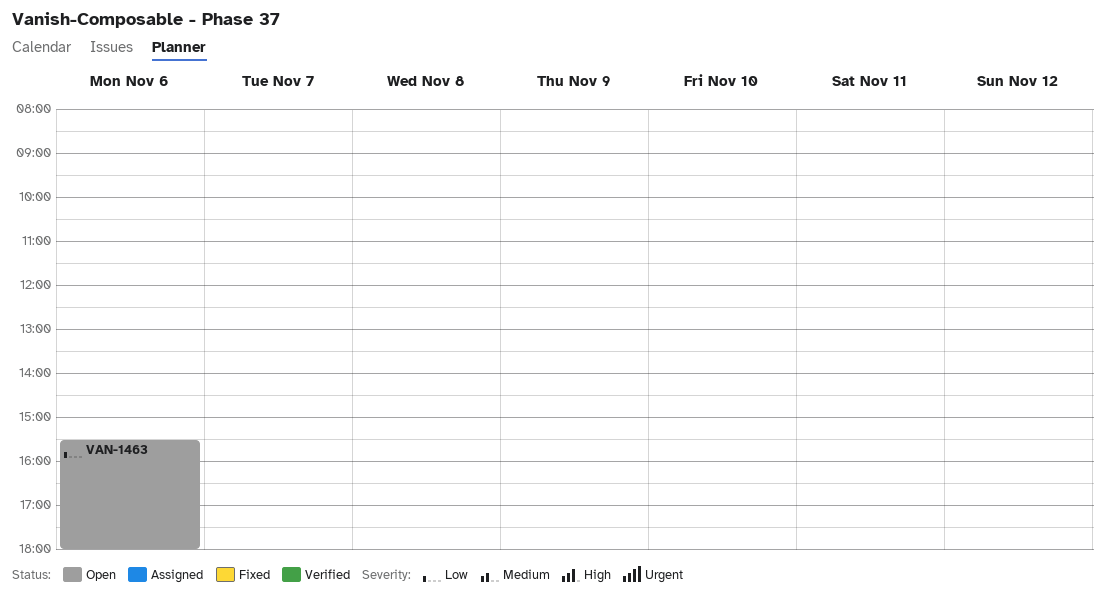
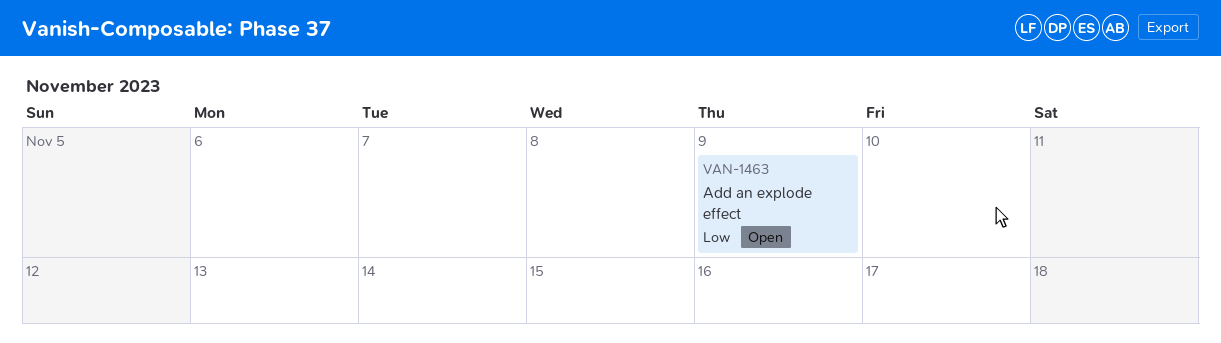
VAN-1463, day: Nov 6 -> Nov 9

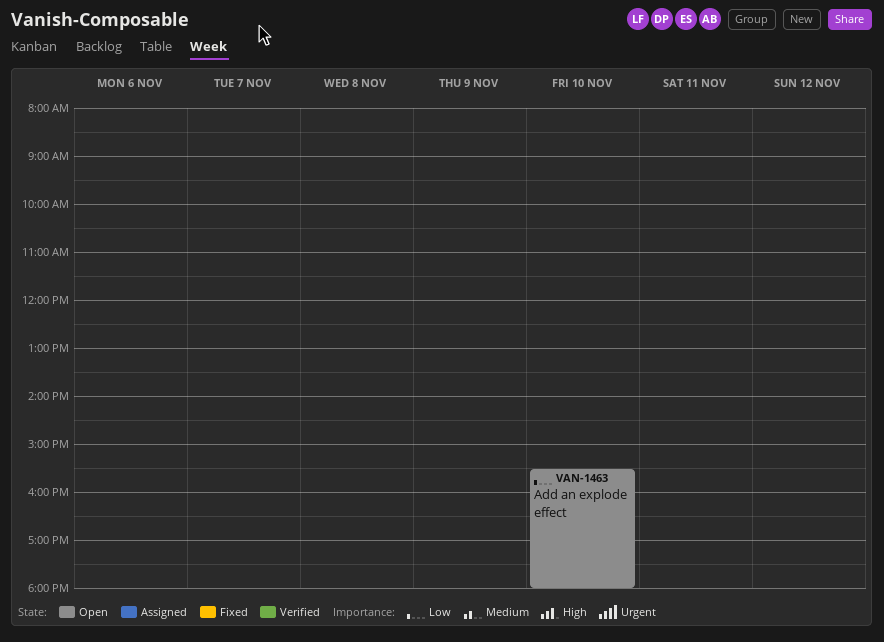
VAN-1463, day: Nov 9 -> Nov 10

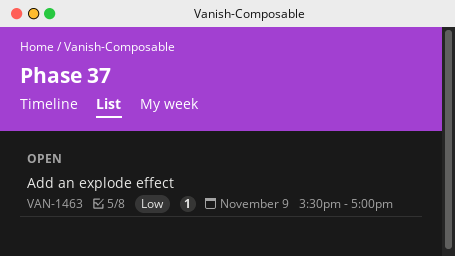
VAN-1463, day: Nov 10 -> Nov 9
VAN-1463, ends: 18:00 -> 17:00

